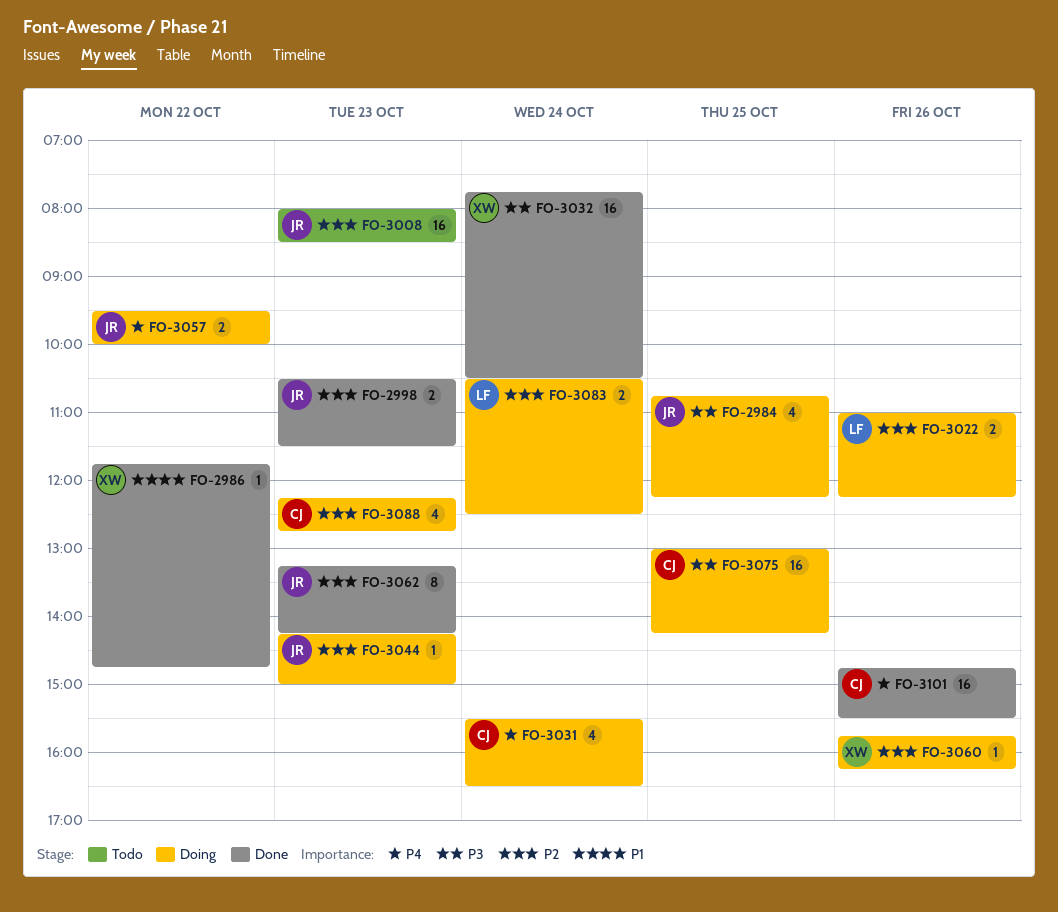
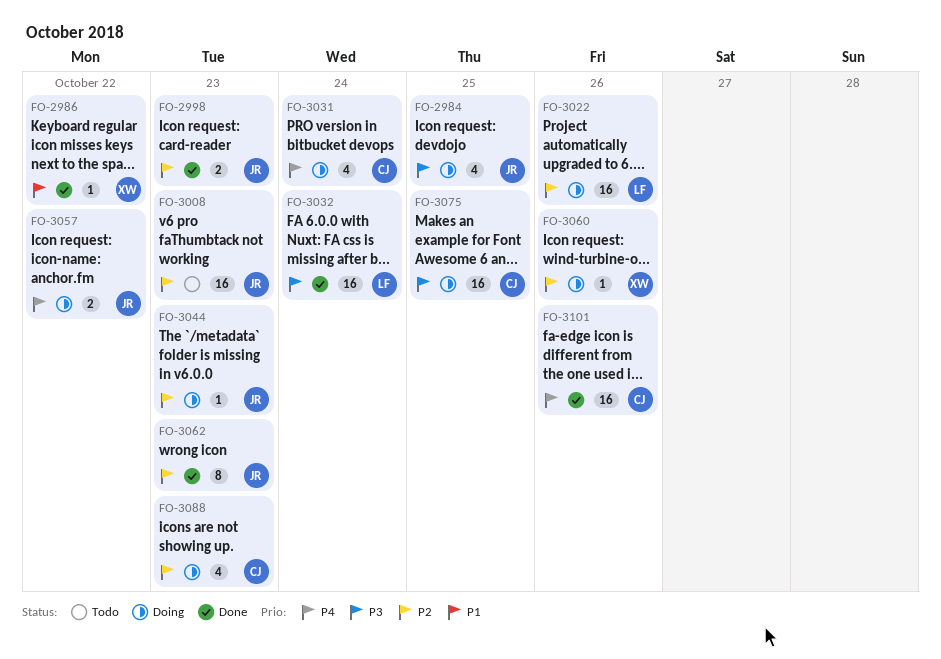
FO-3022, estimate: 2 -> 16
FO-3032, owner: XW -> LF
FO-3083: present -> none

